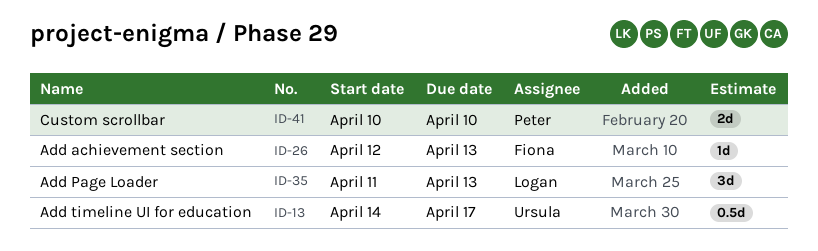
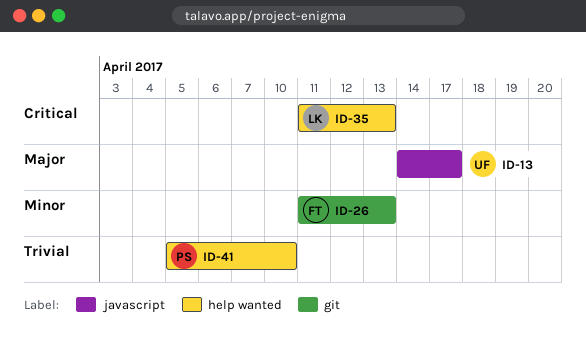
ID-26, start: Apr 12 -> Apr 11
ID-41, start: Apr 10 -> Apr 5

